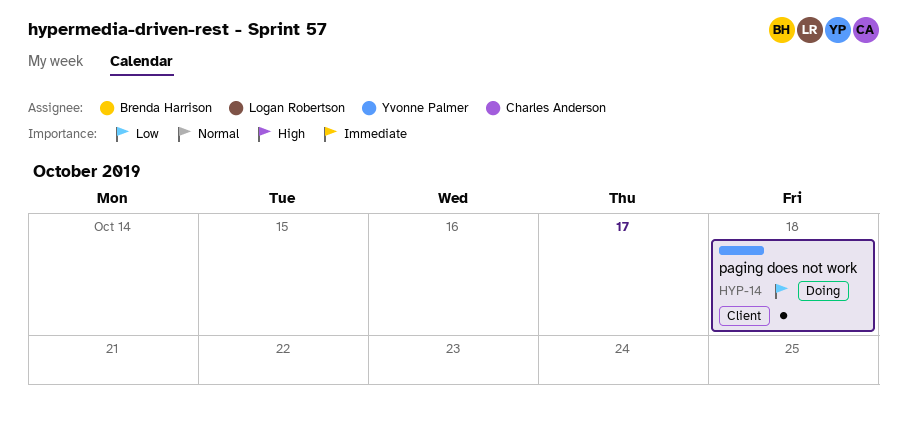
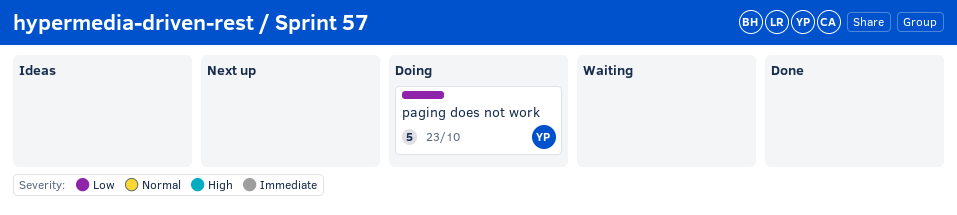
paging does not work, estimate: 1 -> 5
paging does not work, due: Oct 18 -> Oct 23

